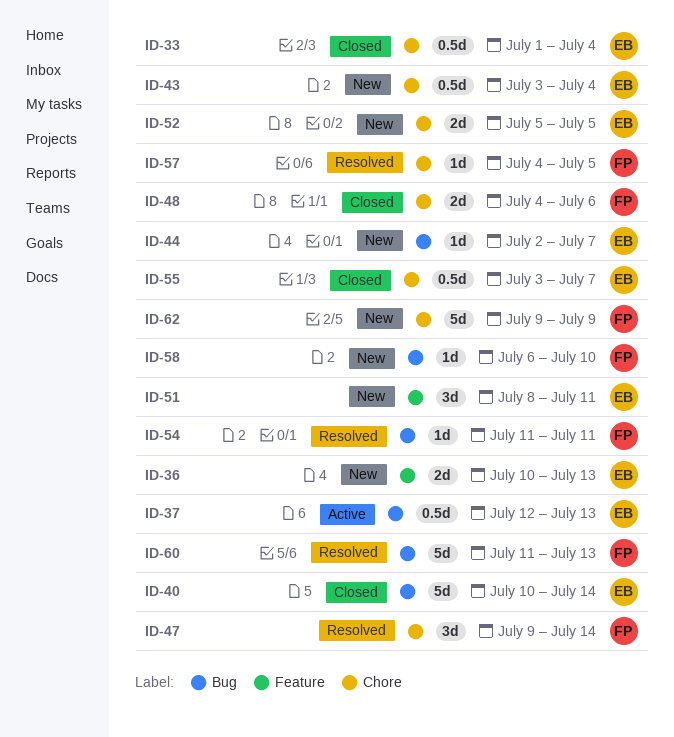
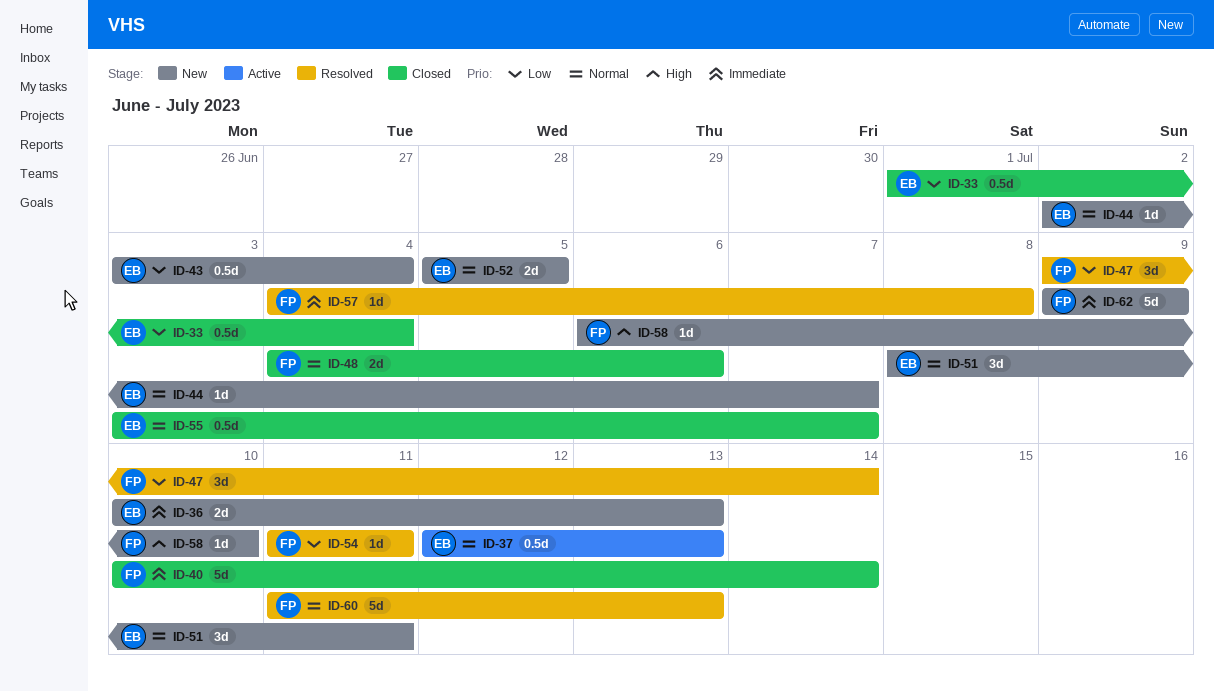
ID-40, owner: EB -> FP
ID-57, due: Jul 5 -> Jul 8

